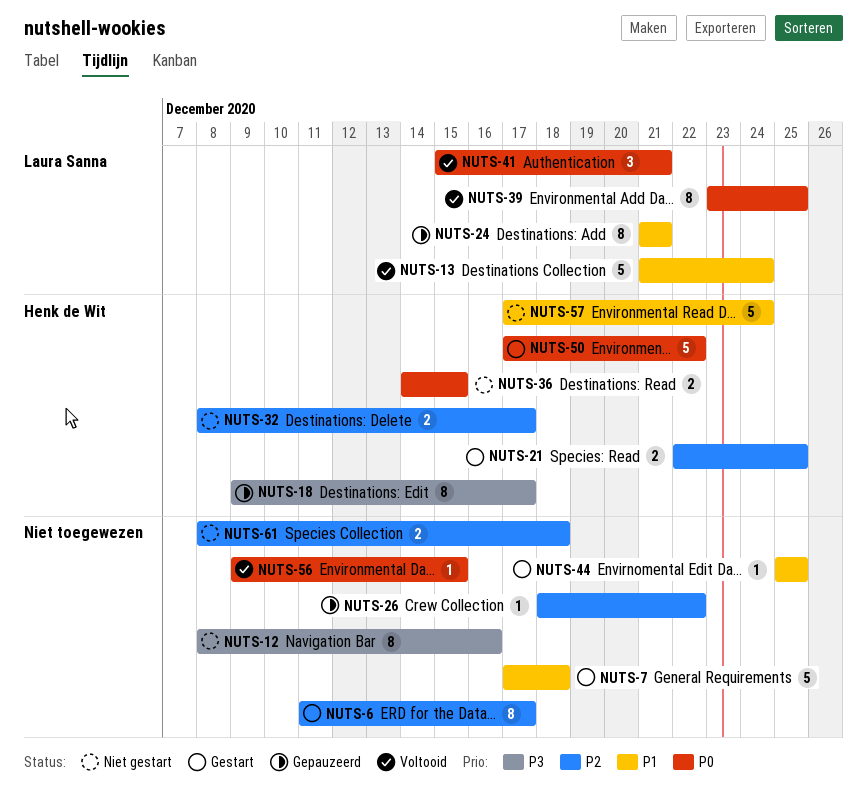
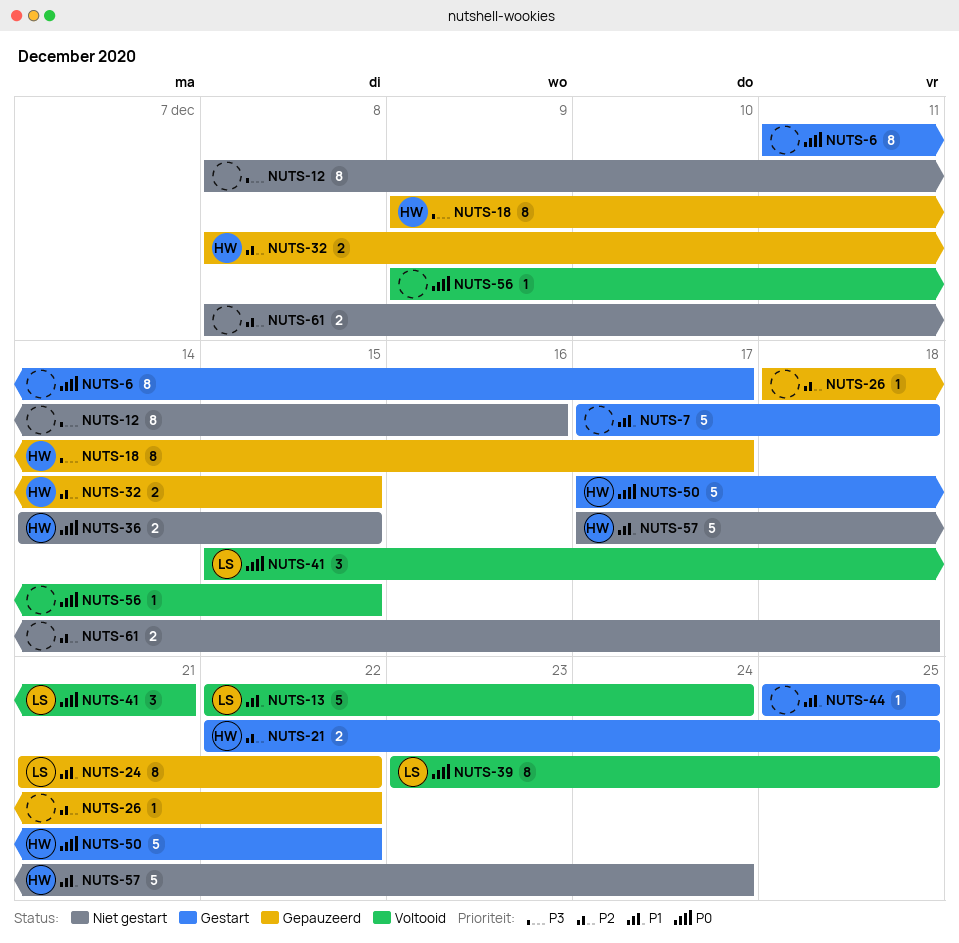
NUTS-6, priority: P2 -> P0
NUTS-13, start: Dec 21 -> Dec 22
NUTS-24, due: Dec 21 -> Dec 22
NUTS-32, status: Niet gestart -> Gepauzeerd
NUTS-32, due: Dec 17 -> Dec 15

